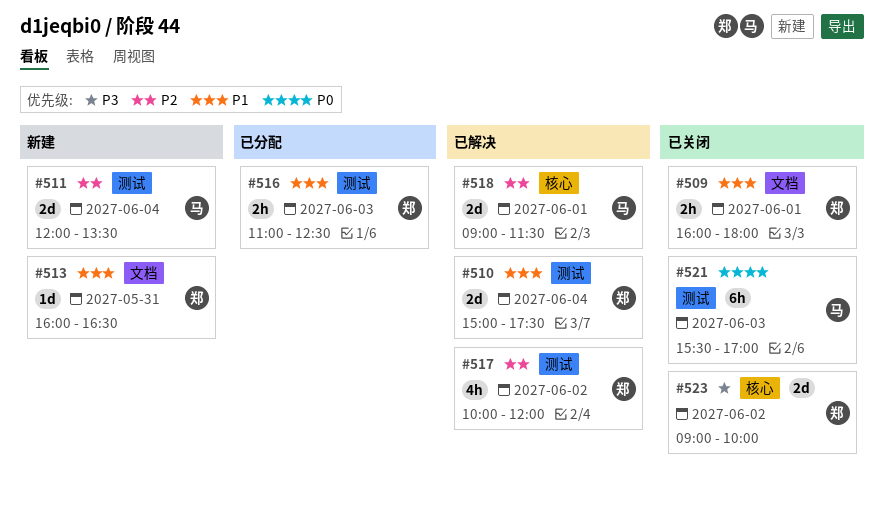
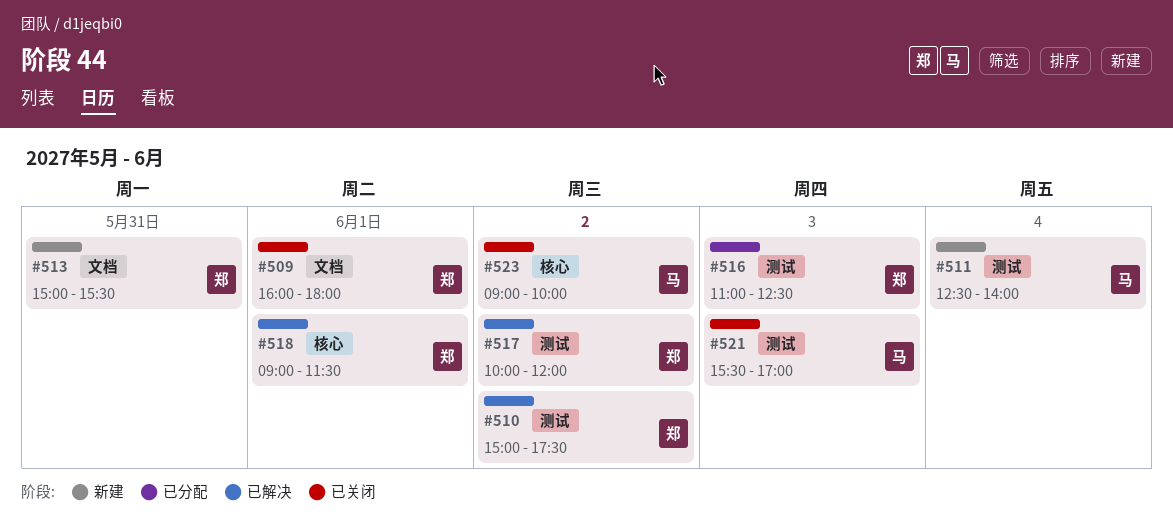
#510, day: Jun 4 -> Jun 2
#511, begins: 12:00 -> 12:30
#511, ends: 13:30 -> 14:00
#513, begins: 16:00 -> 15:00
#513, ends: 16:30 -> 15:30
#518, owner: 马 -> 郑
#523, owner: 郑 -> 马

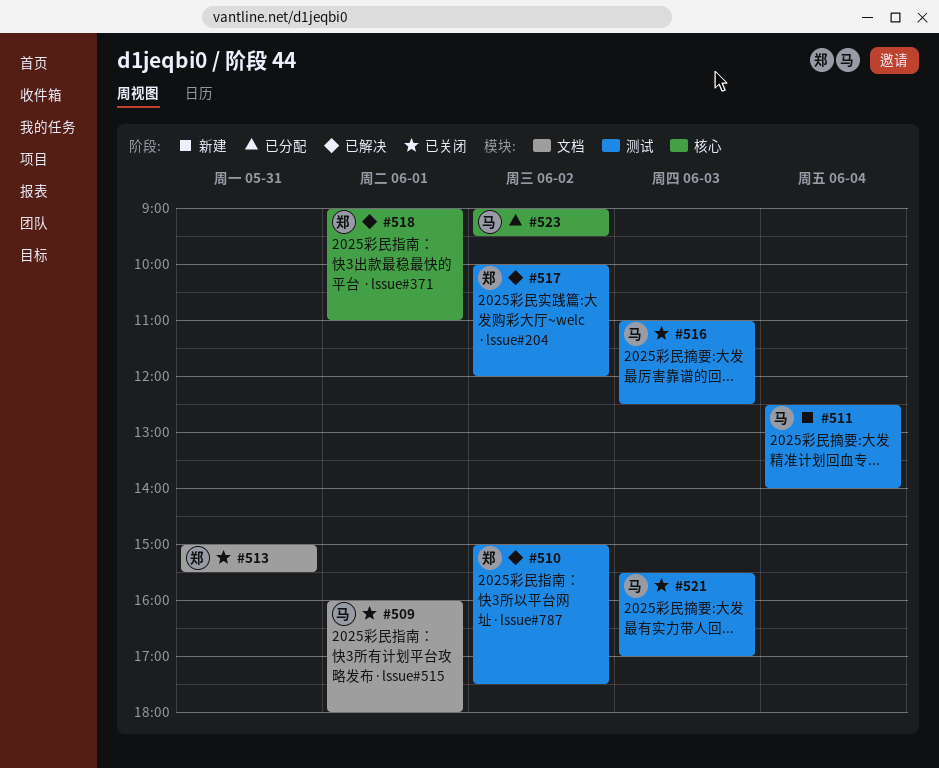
#509, owner: 郑 -> 马
#513, status: 新建 -> 已关闭
#516, status: 已分配 -> 已关闭
#516, owner: 郑 -> 马
#518, ends: 11:30 -> 11:00
#523, status: 已关闭 -> 已分配
#523, ends: 10:00 -> 09:30

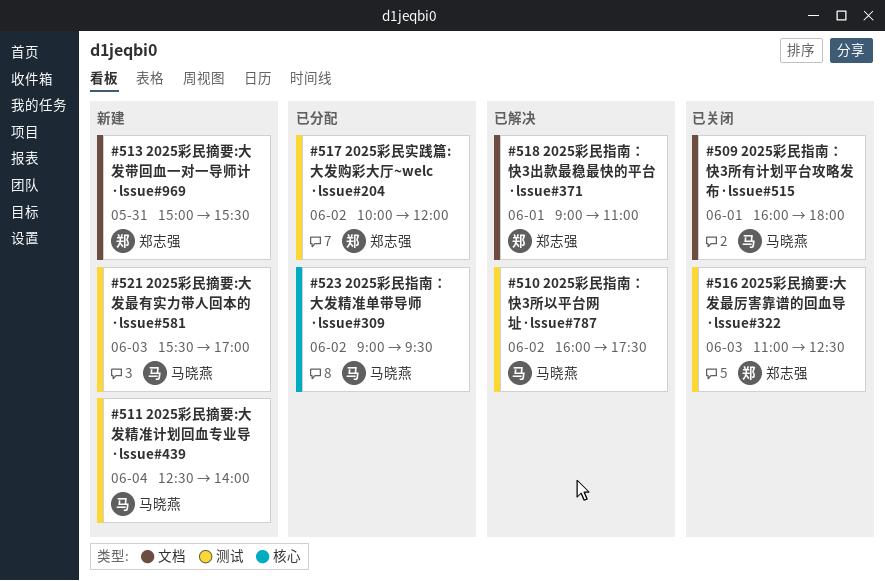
#510, owner: 郑志强 -> 马晓燕
#510, begins: 15:00 -> 16:00
#513, status: 已关闭 -> 新建
#516, owner: 马晓燕 -> 郑志强
#517, status: 已解决 -> 已分配
#518, label: 核心 -> 文档
#521, status: 已关闭 -> 新建

